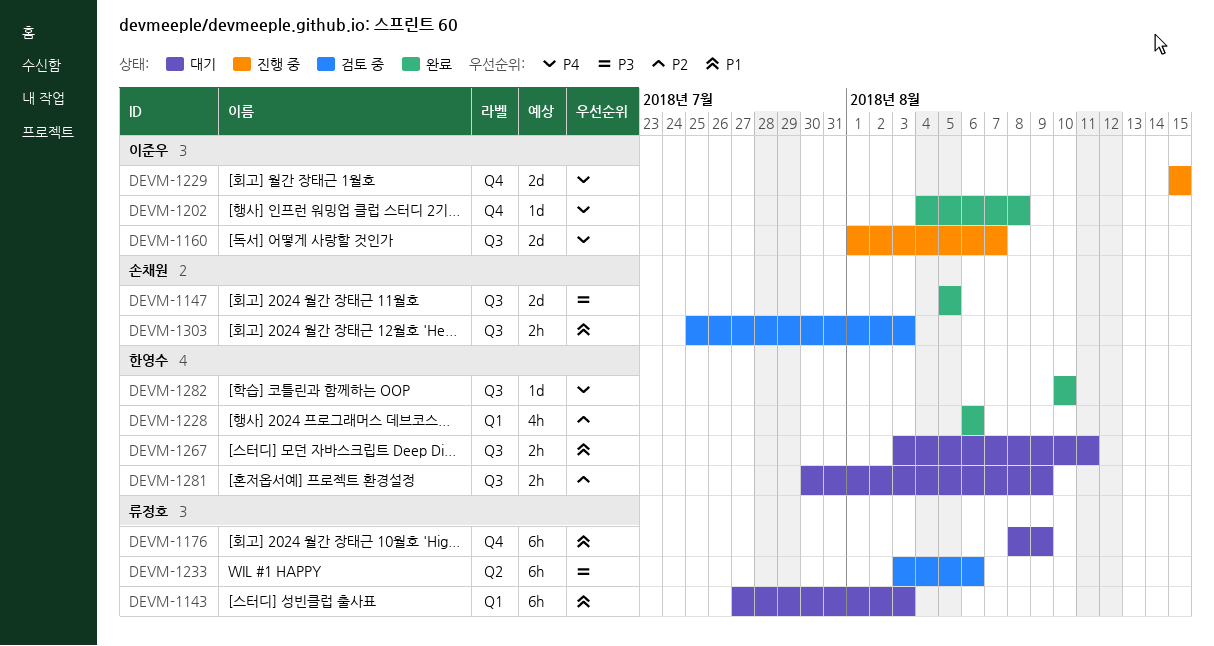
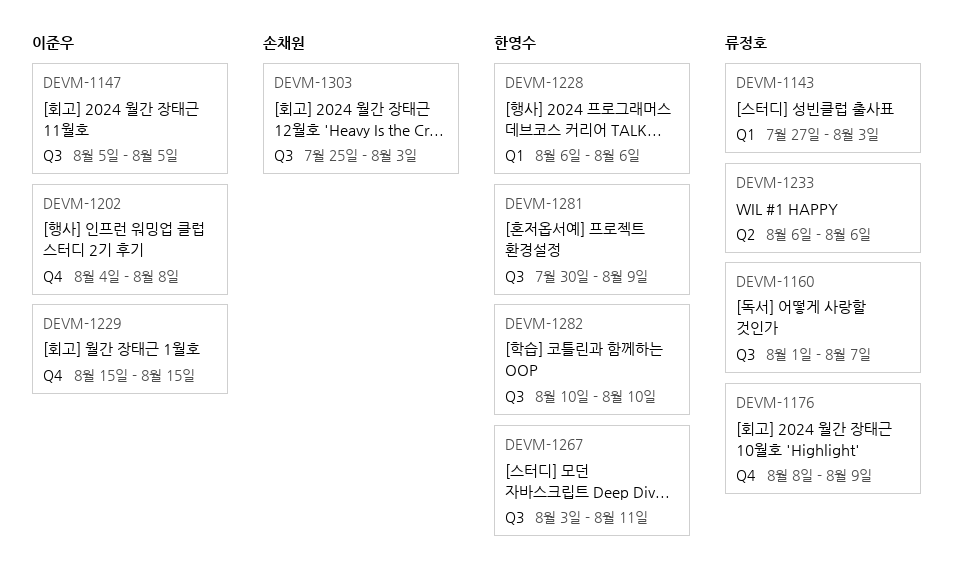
DEVM-1147, owner: 손채원 -> 이준우
DEVM-1160, owner: 이준우 -> 류정호
DEVM-1233, start: Aug 3 -> Aug 6

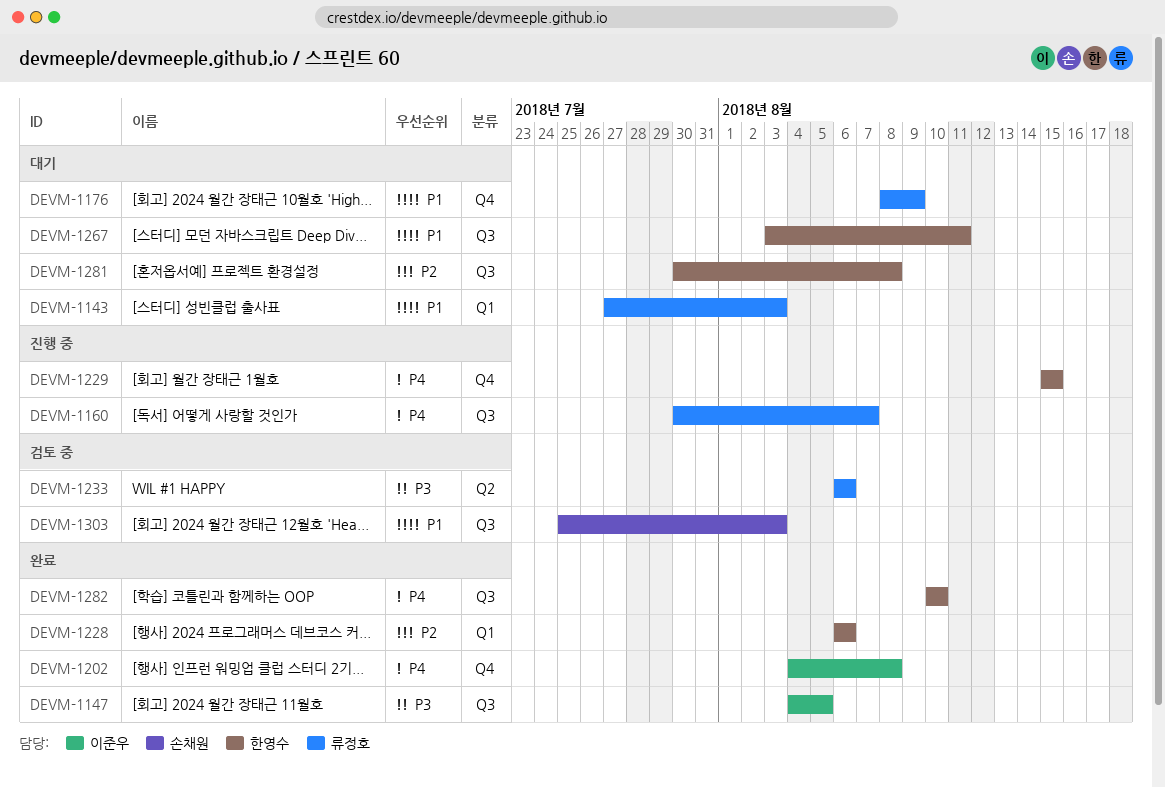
DEVM-1147, start: Aug 5 -> Aug 4
DEVM-1160, start: Aug 1 -> Jul 30
DEVM-1229, owner: 이준우 -> 한영수
DEVM-1281, due: Aug 9 -> Aug 8

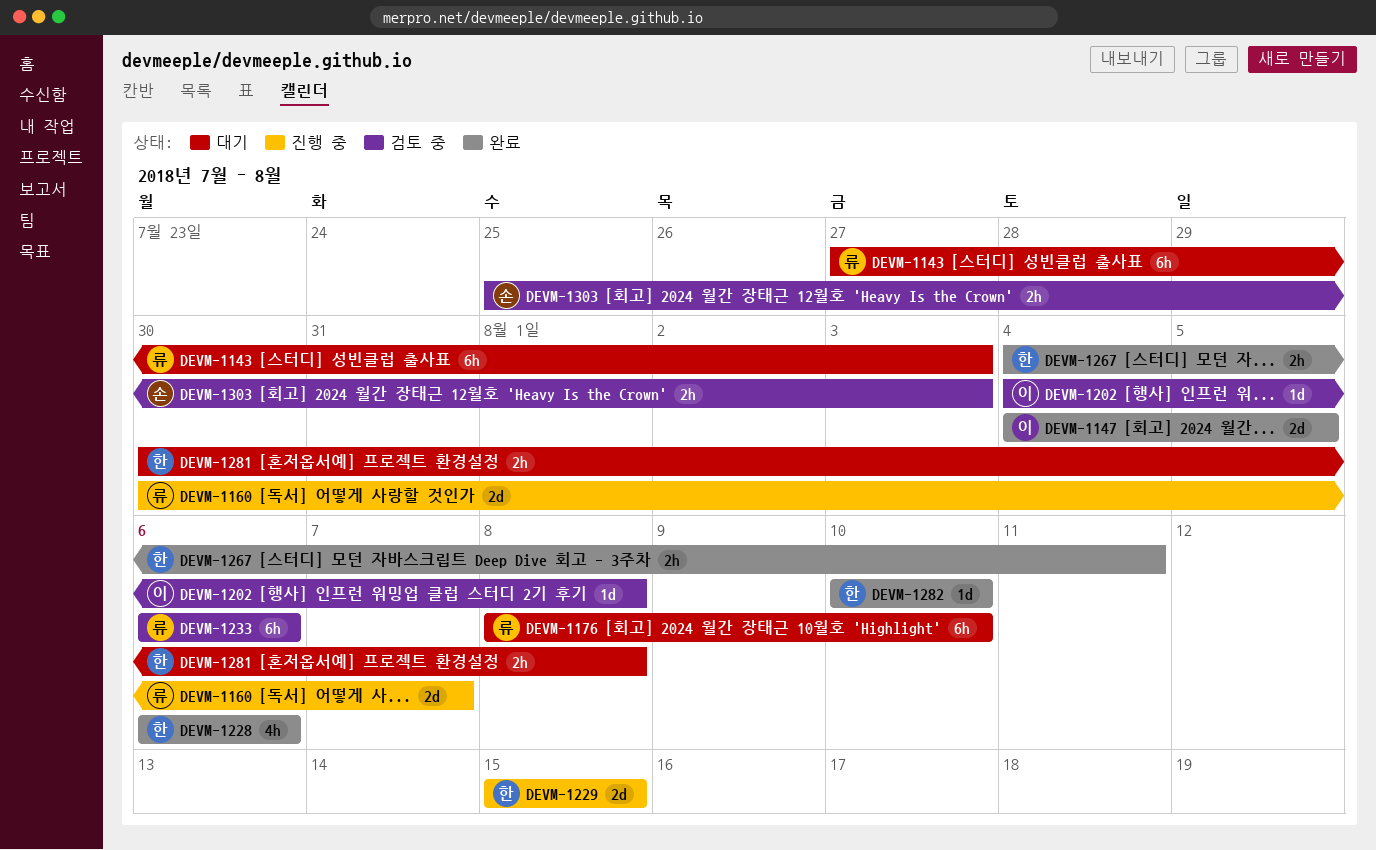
DEVM-1176, due: Aug 9 -> Aug 10
DEVM-1202, status: 완료 -> 검토 중
DEVM-1267, status: 대기 -> 완료
DEVM-1267, start: Aug 3 -> Aug 4

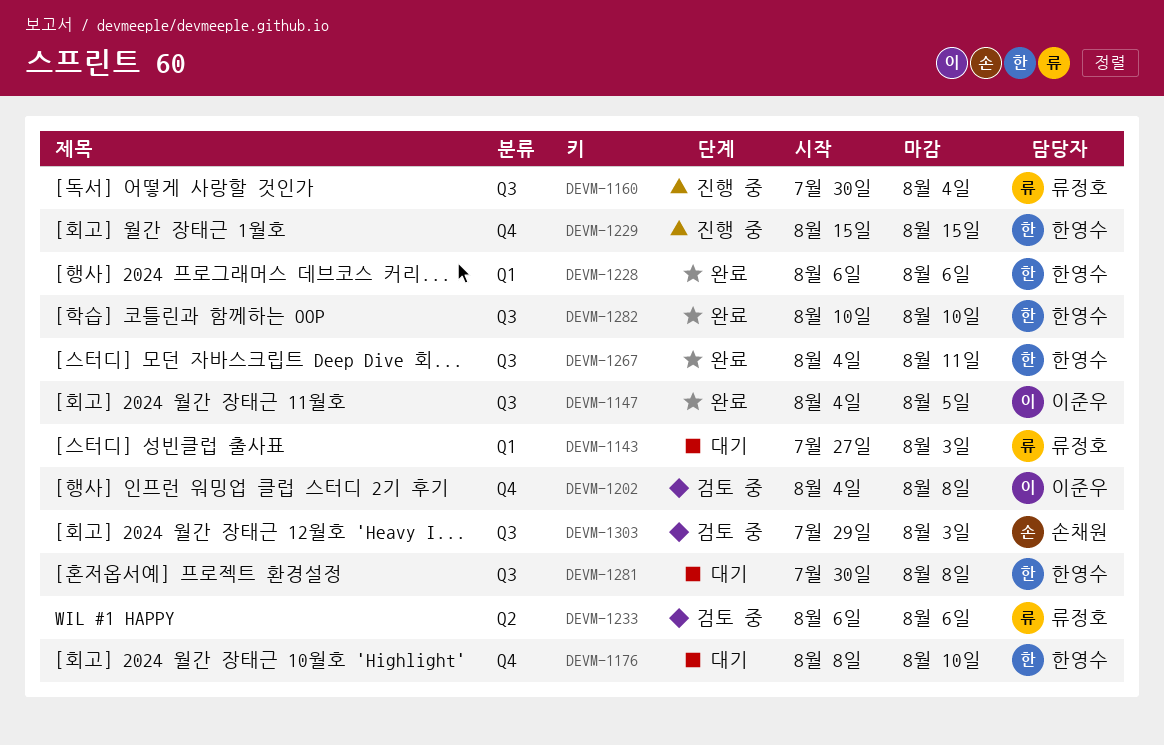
DEVM-1160, due: Aug 7 -> Aug 4
DEVM-1176, owner: 류정호 -> 한영수
DEVM-1303, start: Jul 25 -> Jul 29

